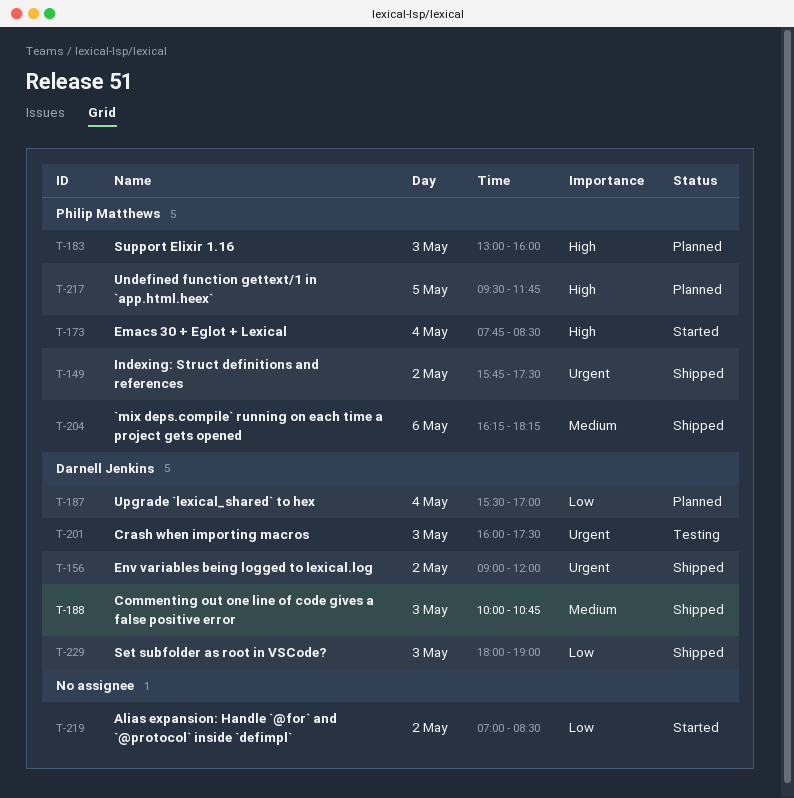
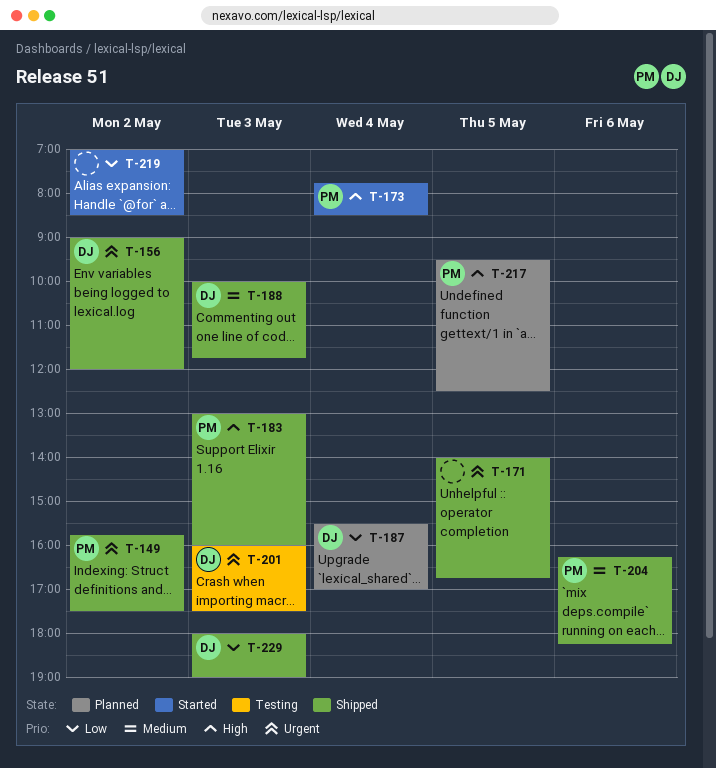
T-171: none -> present
T-183, status: Planned -> Shipped
T-188, ends: 10:45 -> 11:45
T-217, ends: 11:45 -> 12:30

